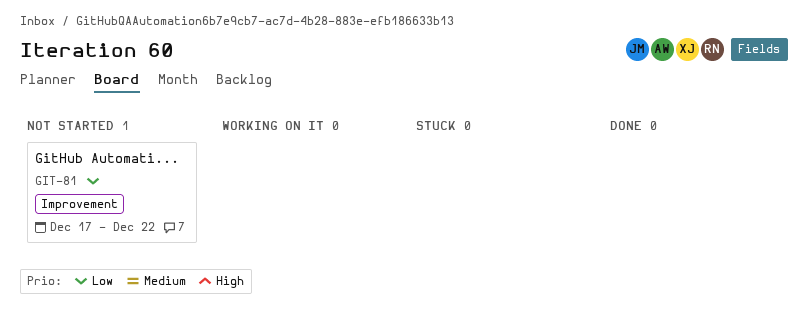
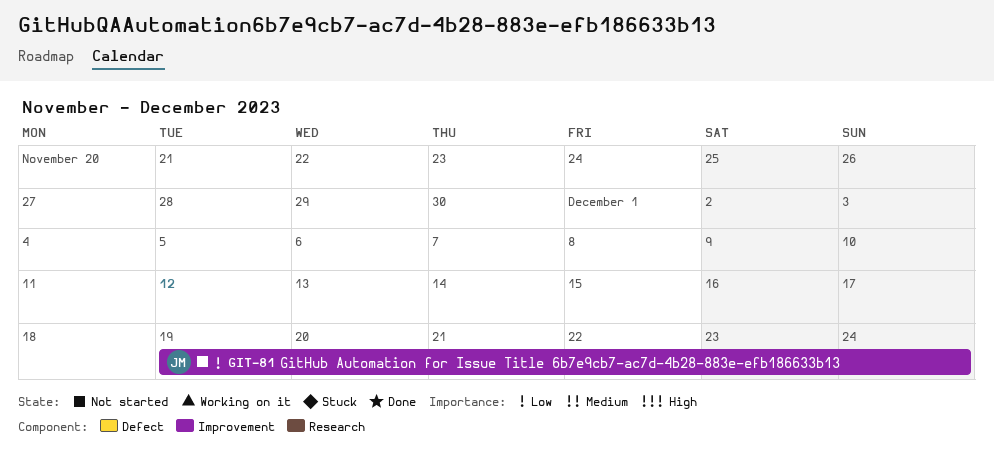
GIT-81, start: Dec 17 -> Dec 19
GIT-81, due: Dec 22 -> Dec 24

